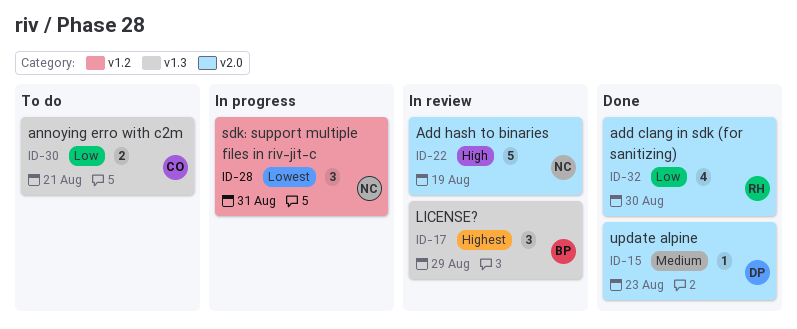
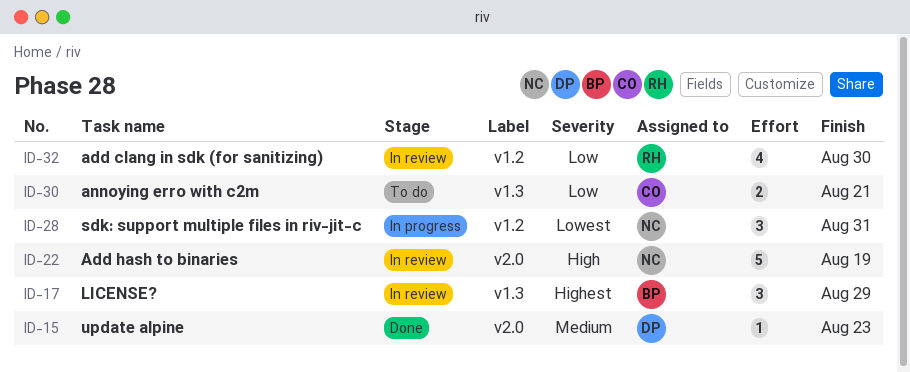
ID-32, status: Done -> In review
ID-32, label: v2.0 -> v1.2

